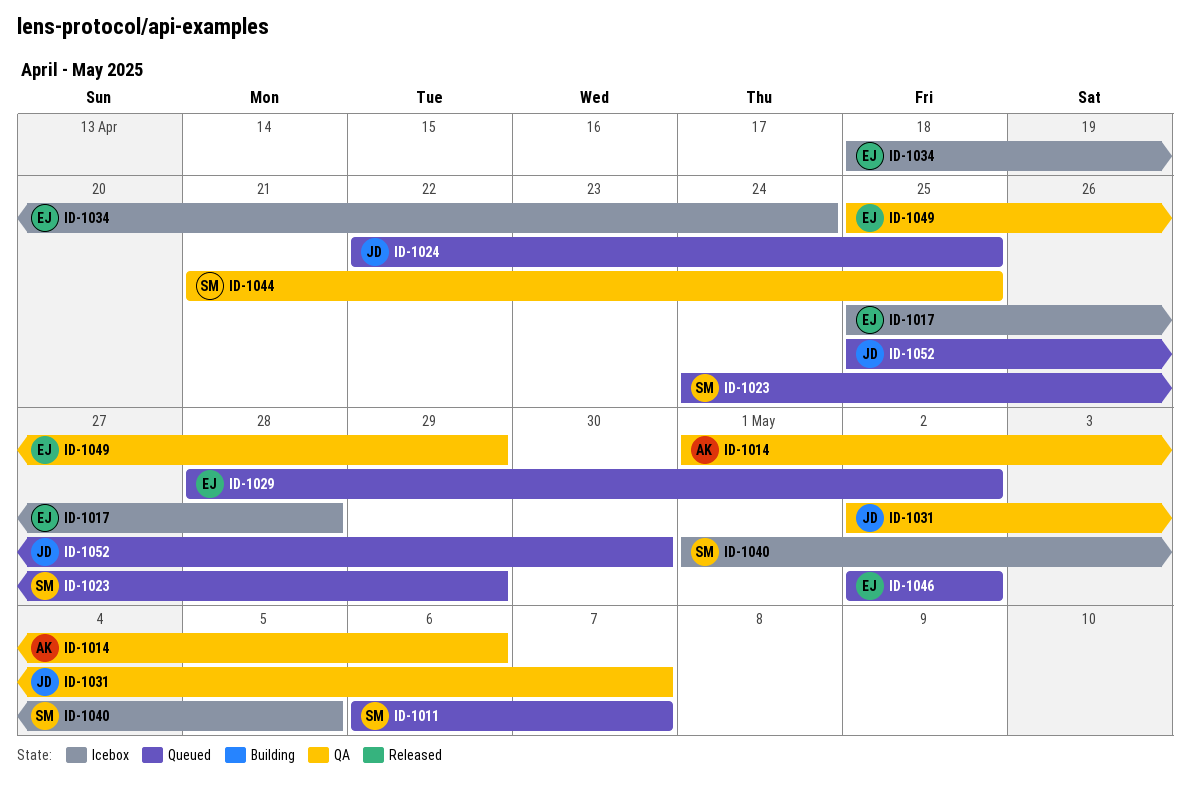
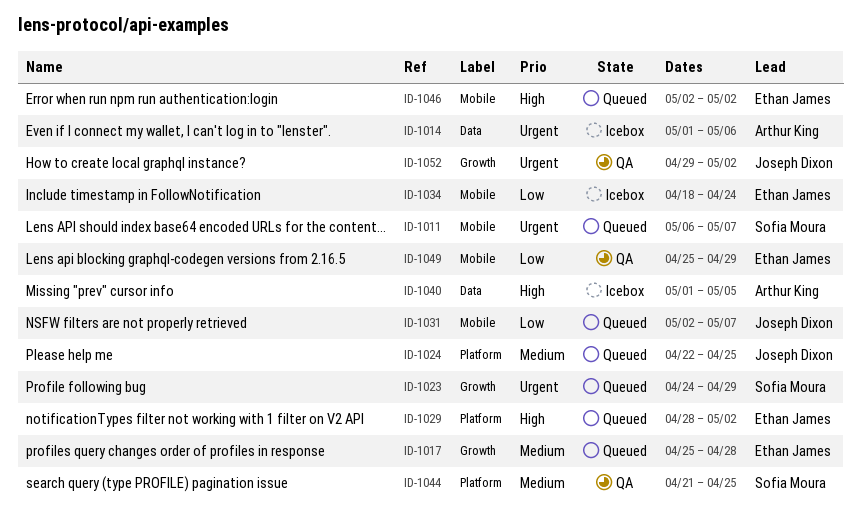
ID-1014, status: QA -> Icebox
ID-1017, status: Icebox -> Queued
ID-1031, status: QA -> Queued
ID-1040, owner: Sofia Moura -> Arthur King
ID-1052, status: Queued -> QA
ID-1052, start: Apr 25 -> Apr 29
ID-1052, due: Apr 30 -> May 2

